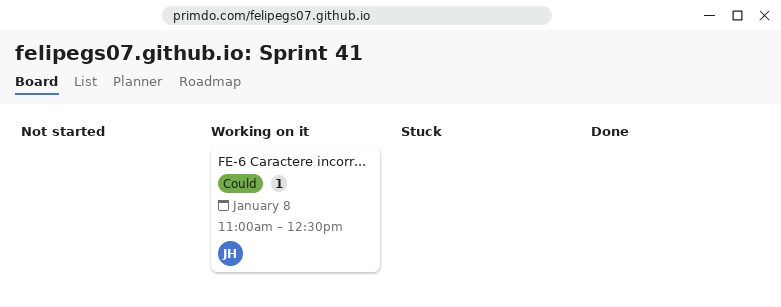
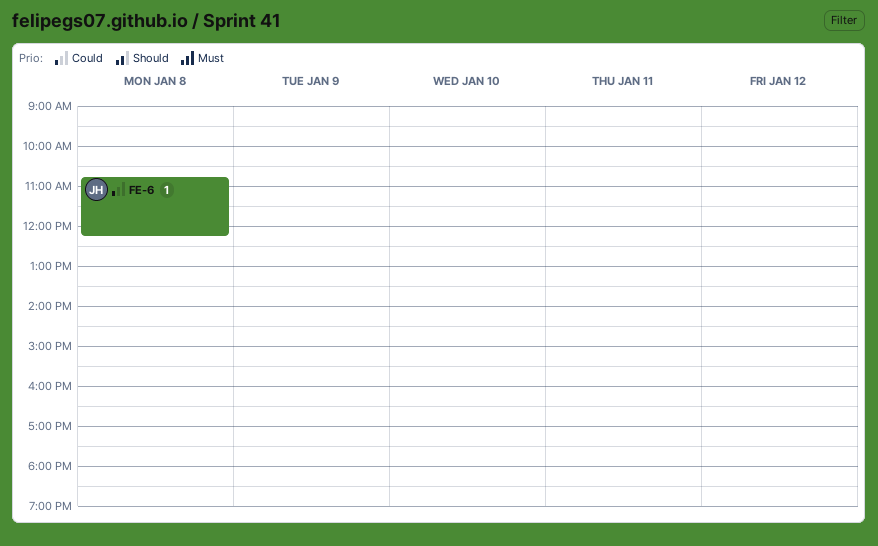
FE-6, begins: 11:00 -> 10:45
FE-6, ends: 12:30 -> 12:15

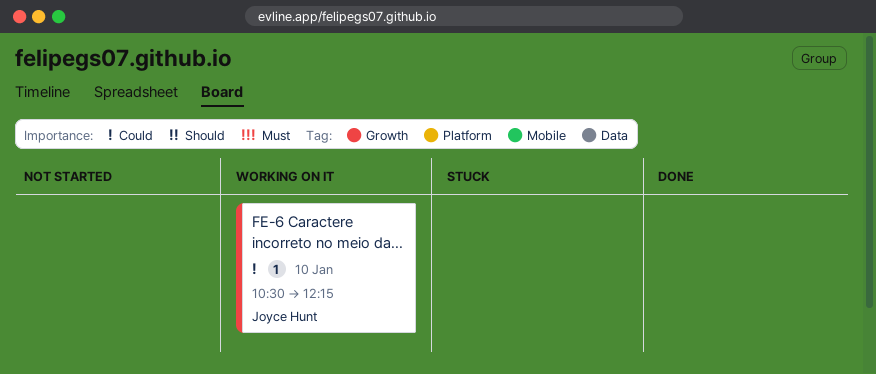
FE-6, day: Jan 8 -> Jan 10
FE-6, begins: 10:45 -> 10:30

